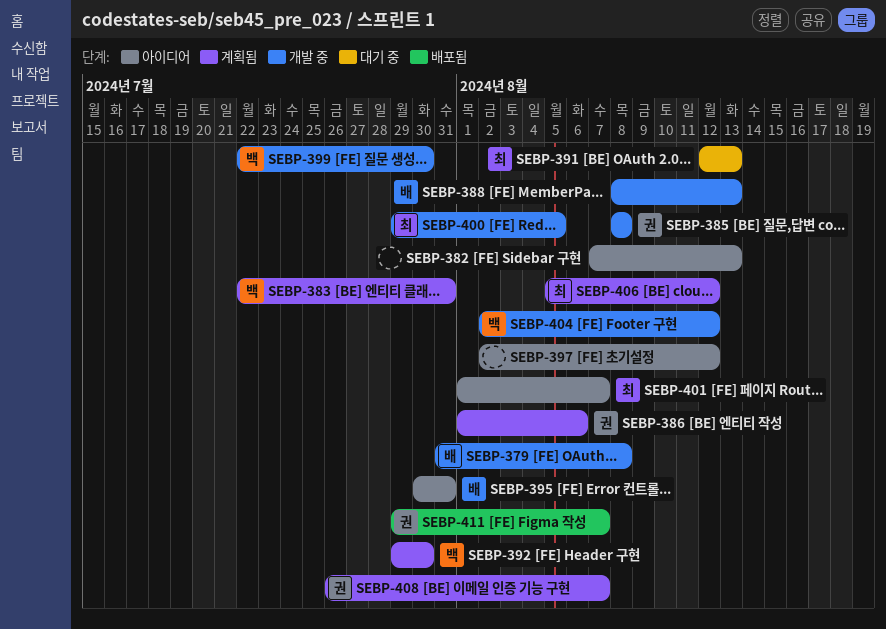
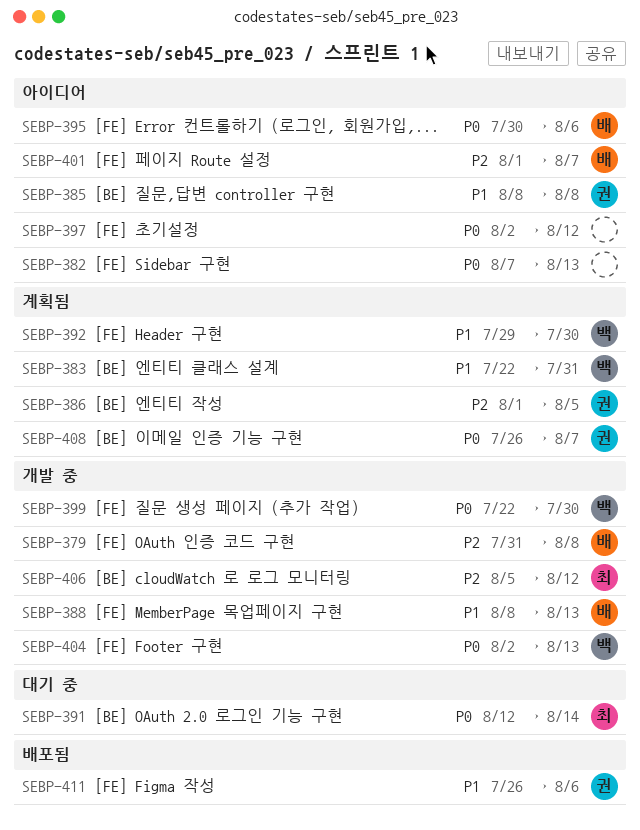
SEBP-385, status: 개발 중 -> 아이디어
SEBP-386, due: Aug 6 -> Aug 5
SEBP-391, due: Aug 13 -> Aug 14
SEBP-395, due: Jul 31 -> Aug 6
SEBP-400: present -> none
SEBP-401, owner: 최 -> 배
SEBP-404, due: Aug 12 -> Aug 13
SEBP-406, status: 계획됨 -> 개발 중
SEBP-411, start: Jul 29 -> Jul 26
SEBP-411, due: Aug 7 -> Aug 6

